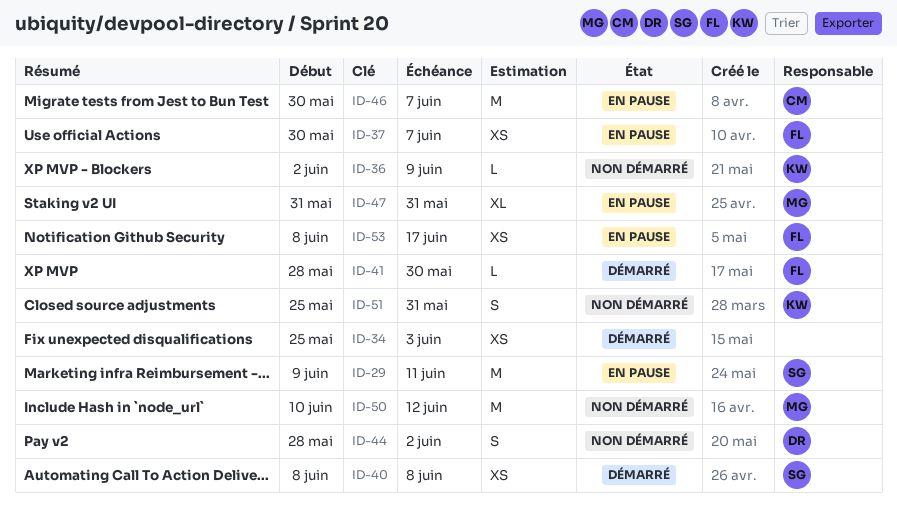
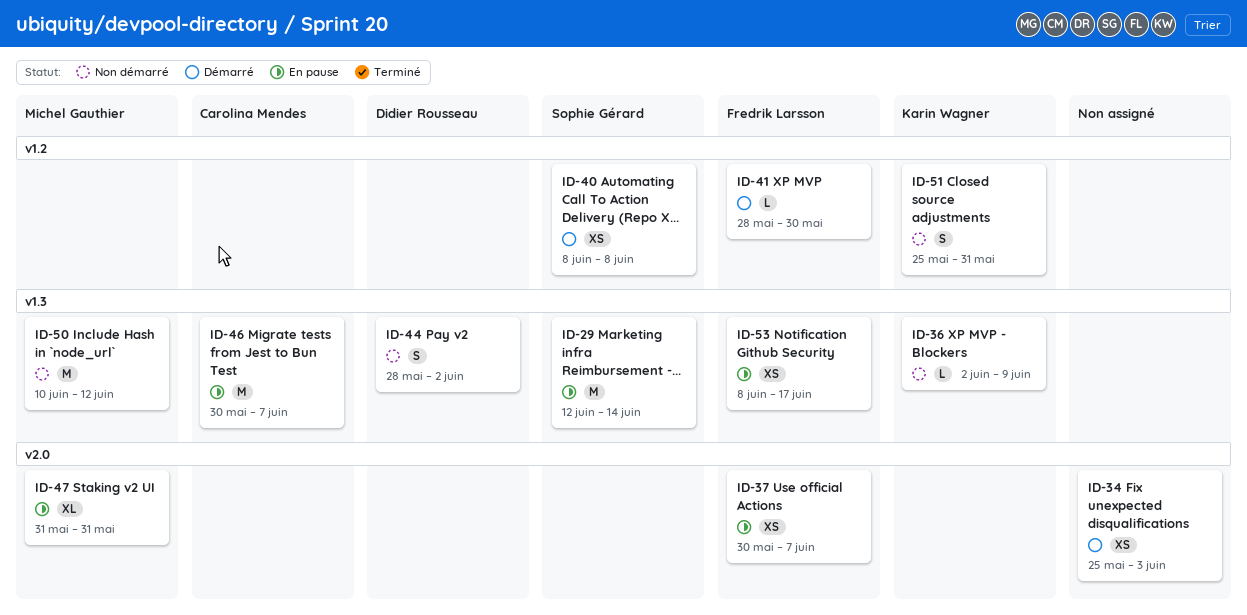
ID-29, start: Jun 9 -> Jun 12
ID-29, due: Jun 11 -> Jun 14

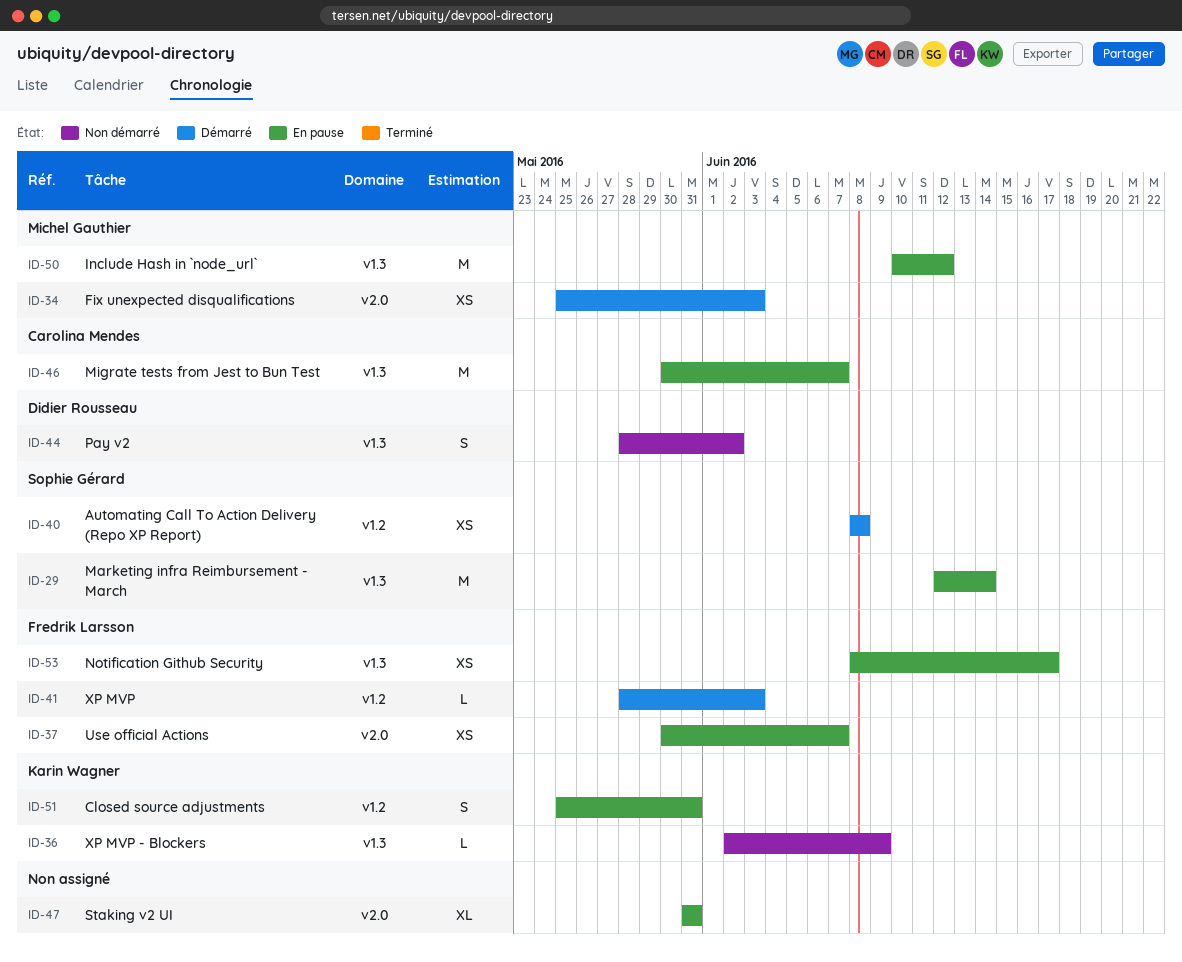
ID-34, owner: none -> Michel Gauthier
ID-41, due: May 30 -> Jun 3
ID-47, owner: Michel Gauthier -> none
ID-50, status: Non démarré -> En pause
ID-51, status: Non démarré -> En pause

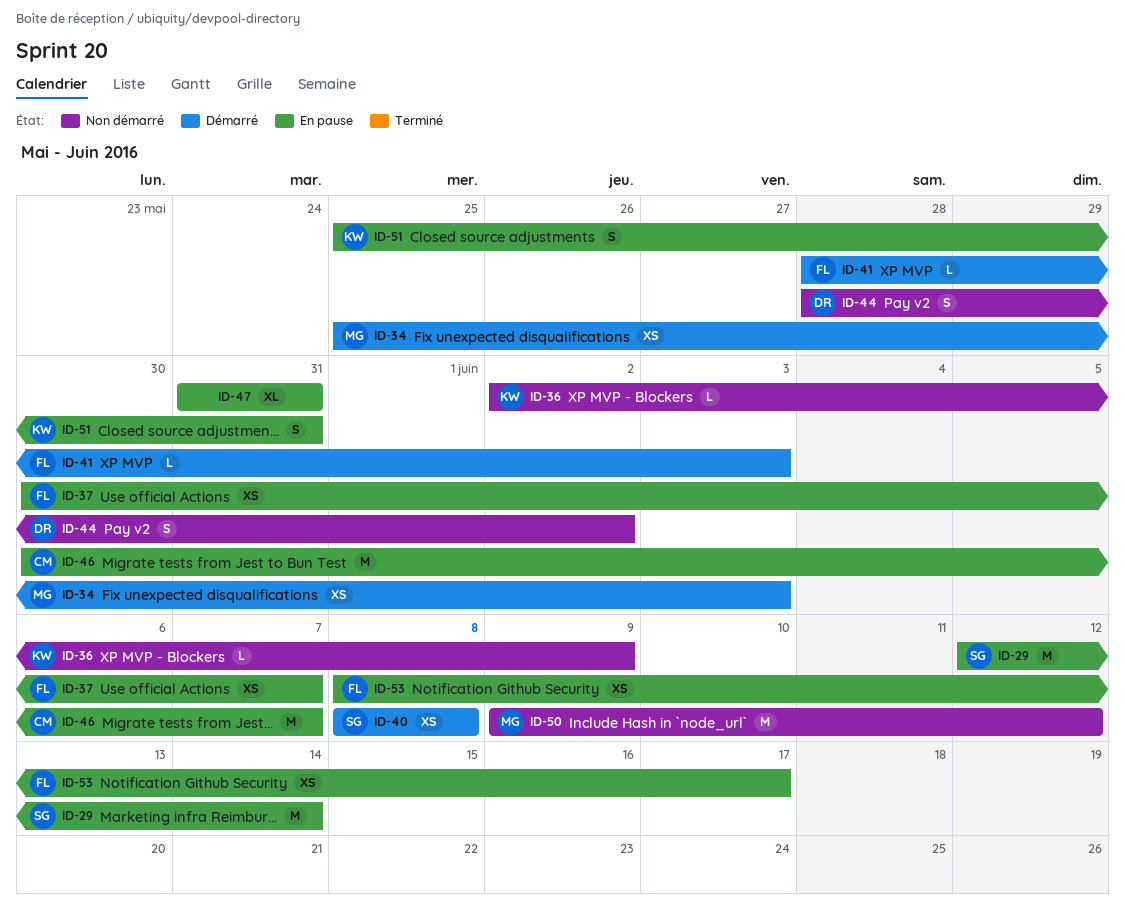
ID-50, status: En pause -> Non démarré
ID-50, start: Jun 10 -> Jun 9

